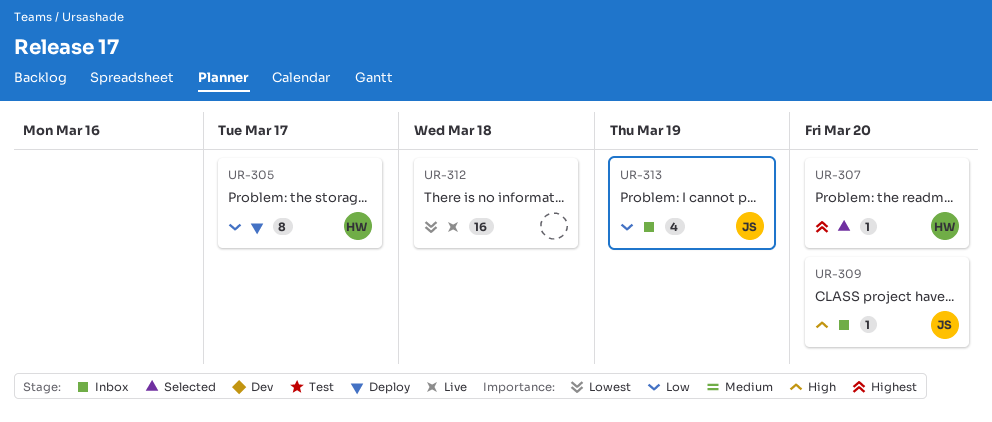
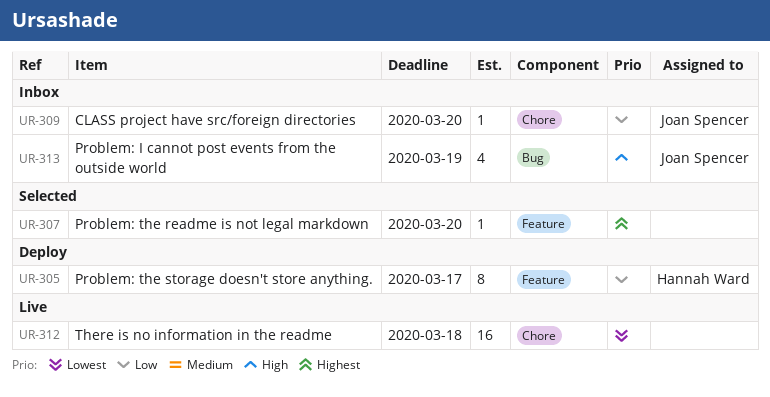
UR-307, owner: Hannah Ward -> none
UR-309, priority: High -> Low
UR-313, priority: Low -> High

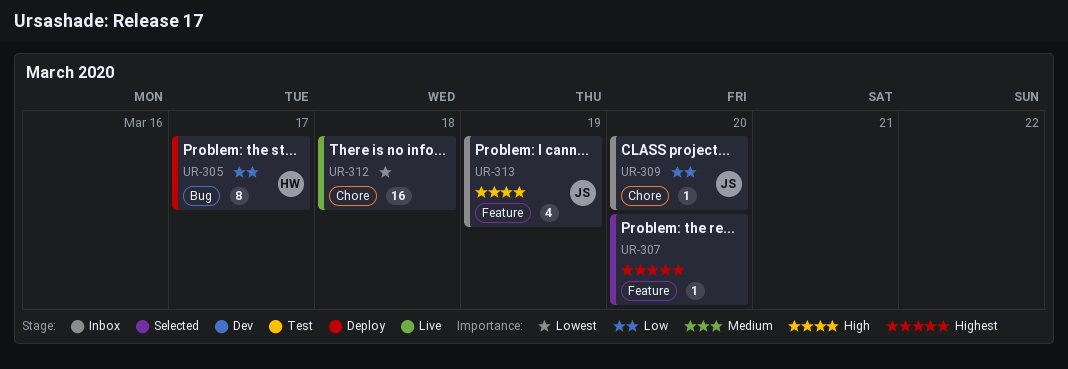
UR-305, label: Feature -> Bug
UR-313, label: Bug -> Feature

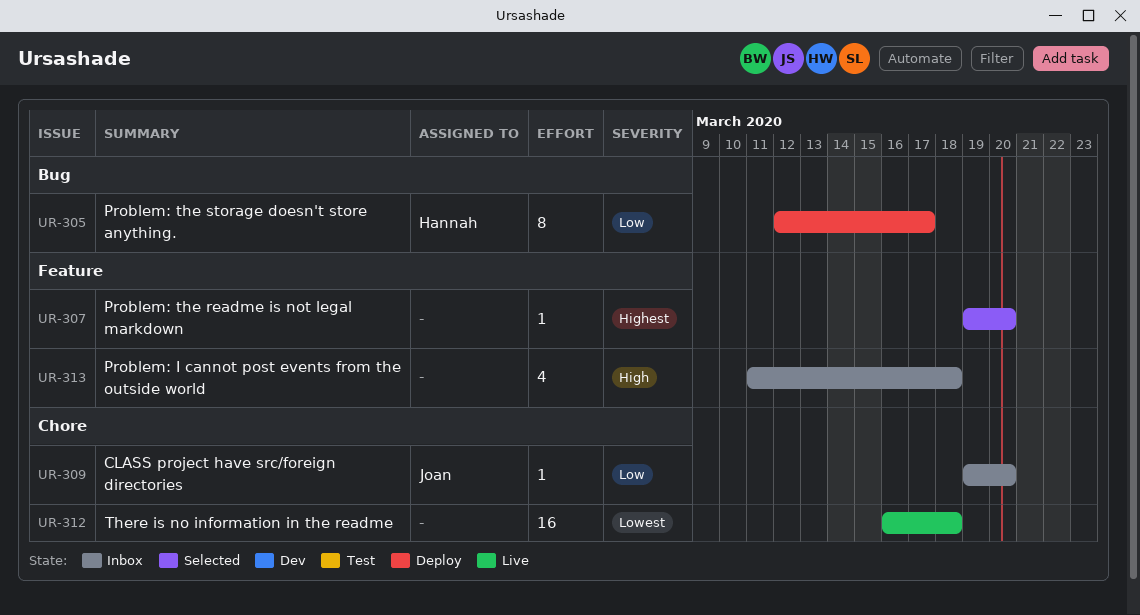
UR-313, owner: Joan -> none
UR-313, due: Mar 19 -> Mar 18

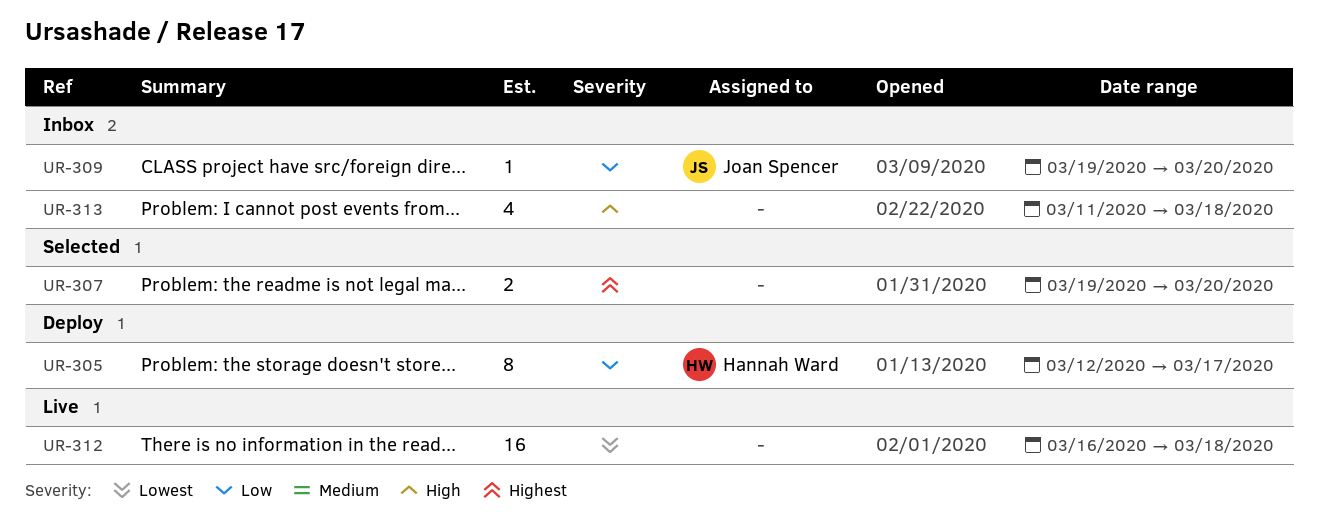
UR-307, estimate: 1 -> 2

